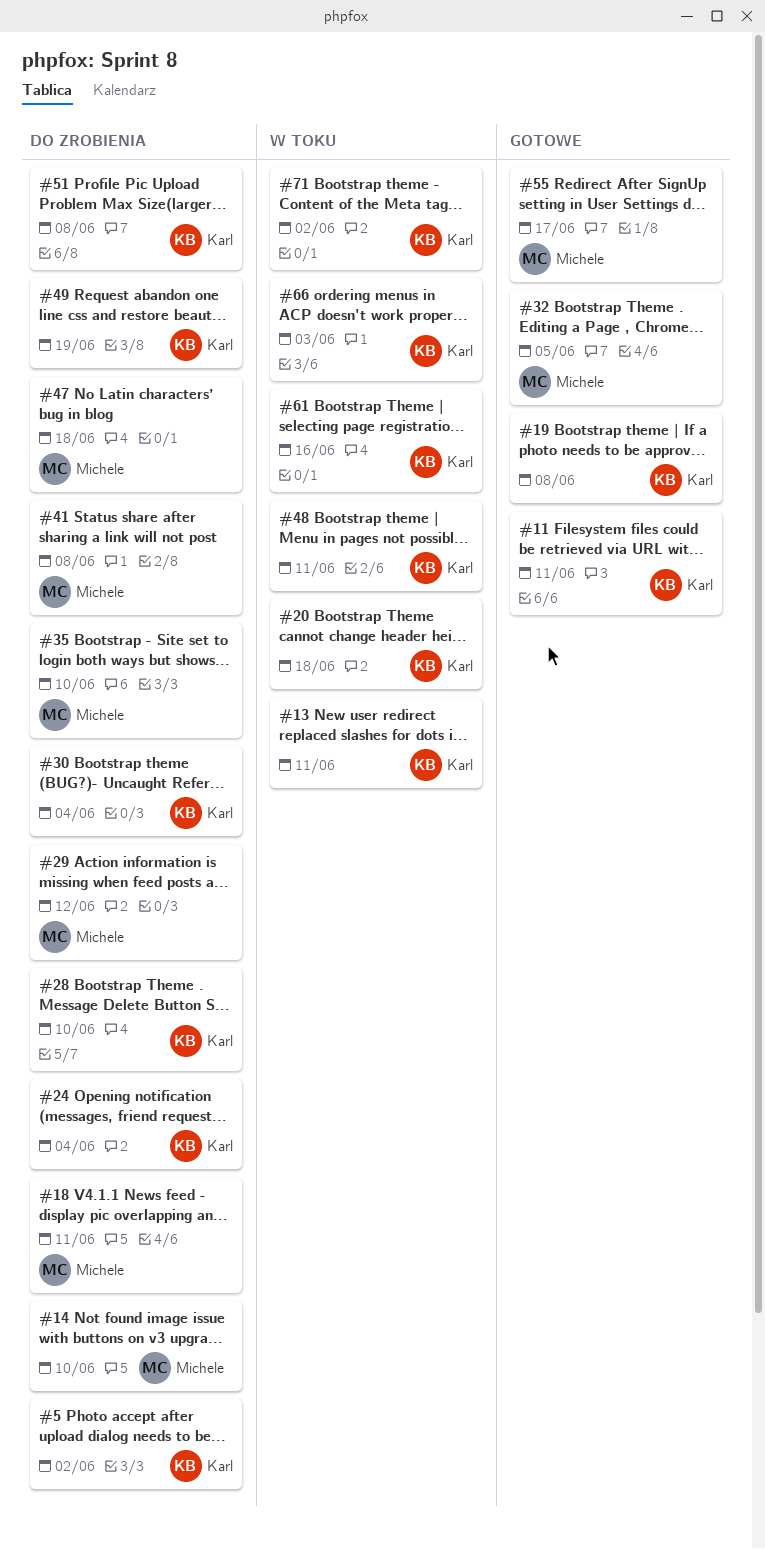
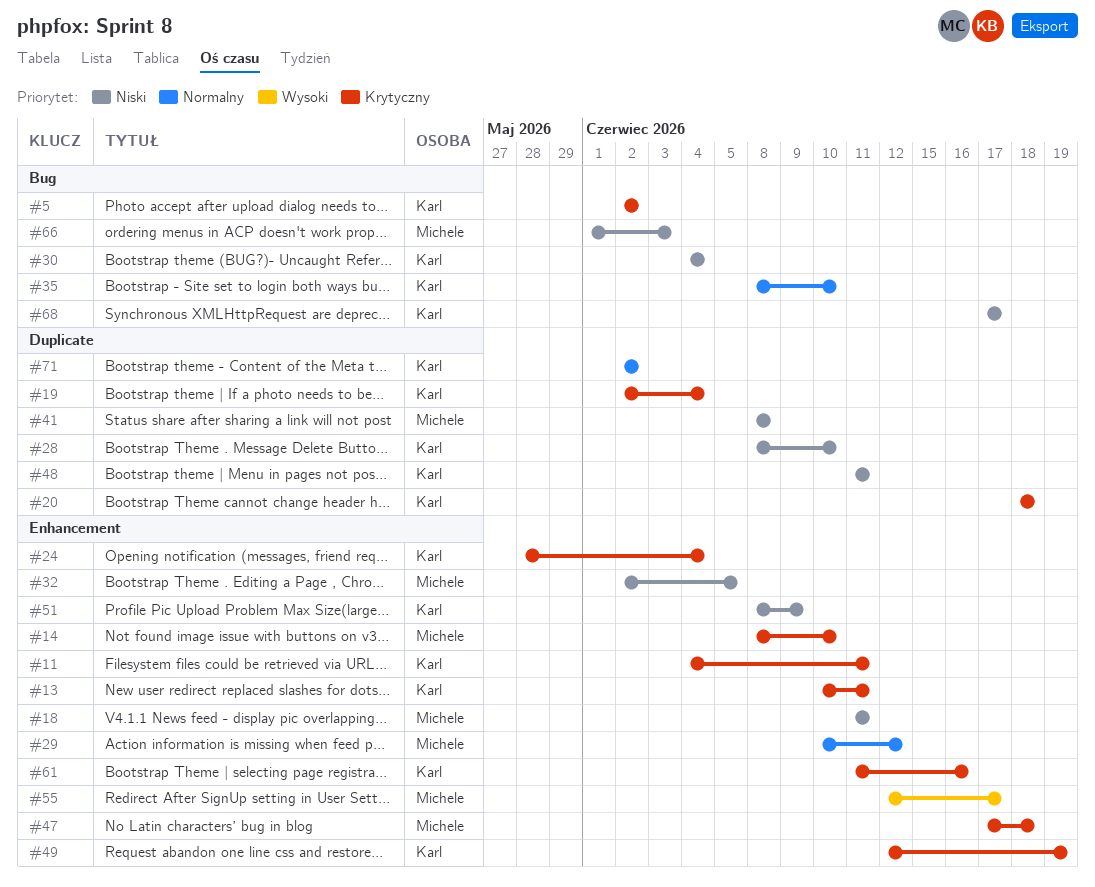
#19, due: Jun 8 -> Jun 4
#35, owner: Michele -> Karl
#51, due: Jun 8 -> Jun 9
#66, owner: Karl -> Michele
#68: none -> present

